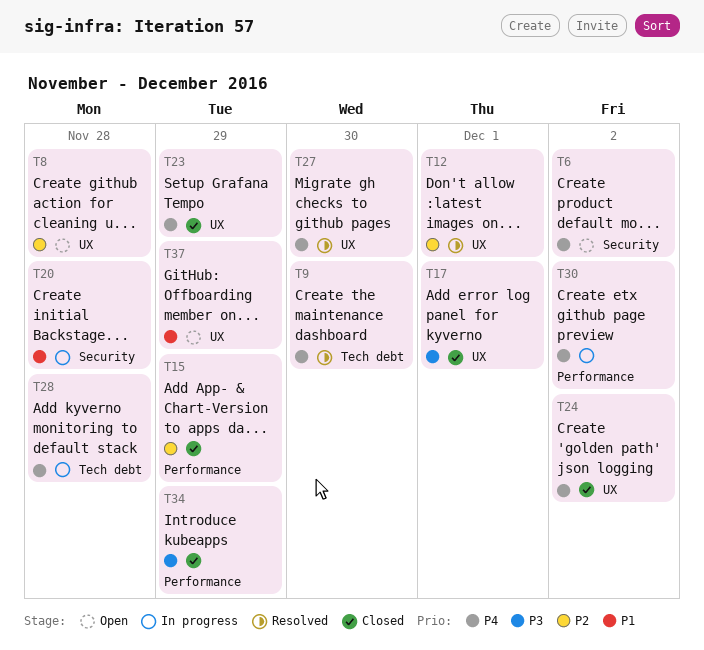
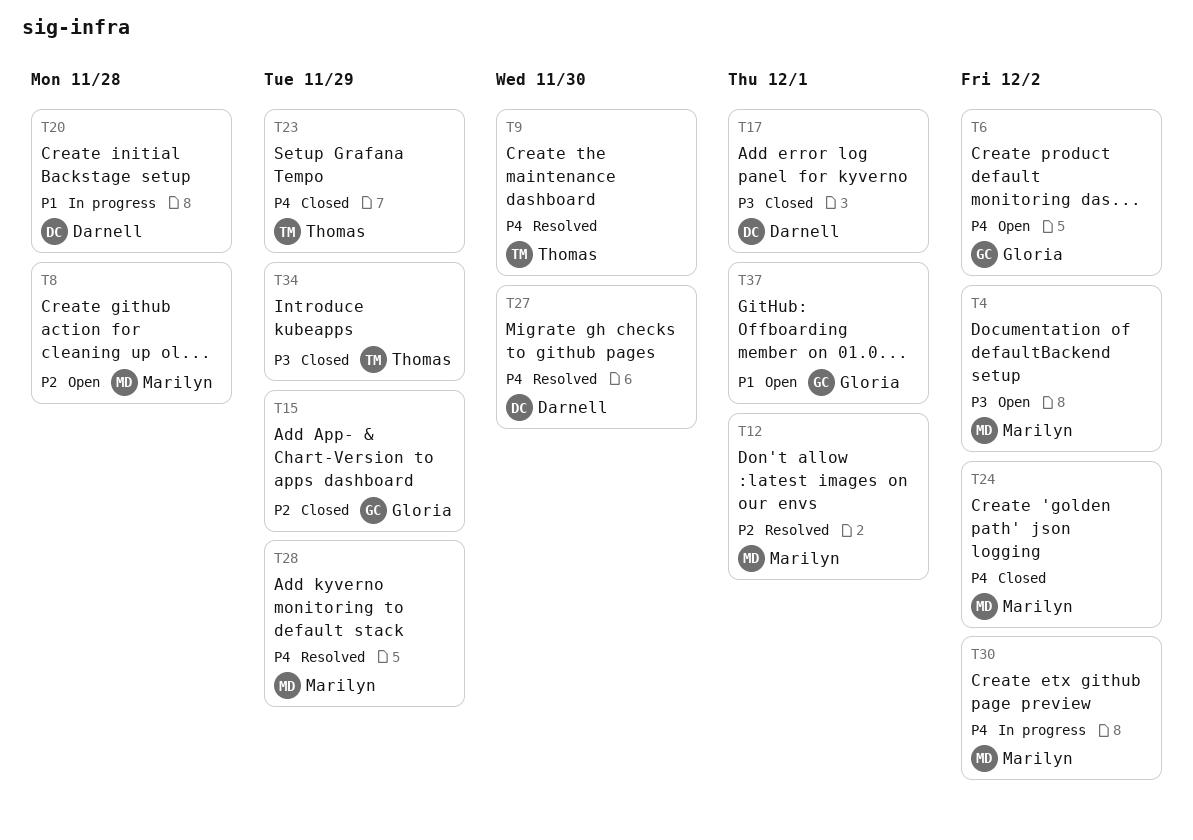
T4: none -> present
T28, status: In progress -> Resolved
T28, due: Nov 28 -> Nov 29
T37, due: Nov 29 -> Dec 1

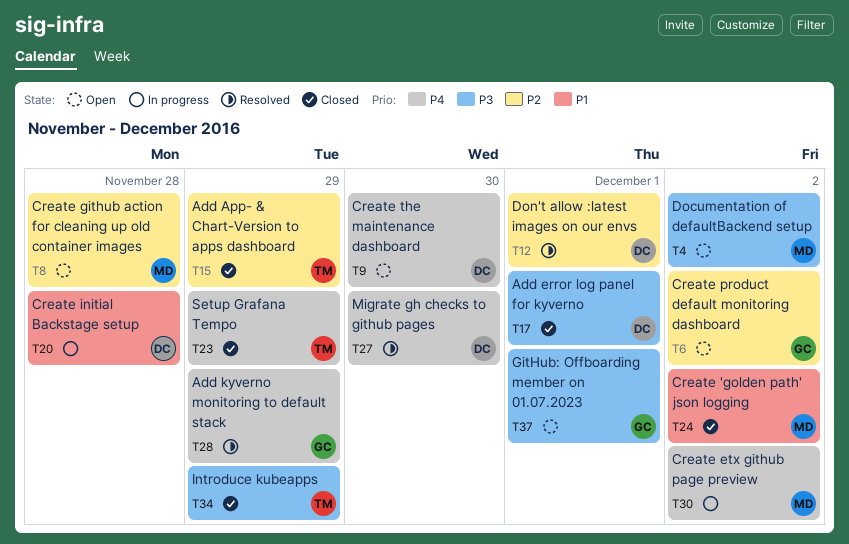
T6, priority: P4 -> P2
T9, status: Resolved -> Open
T9, owner: Thomas -> Darnell
T12, owner: Marilyn -> Darnell
T15, owner: Gloria -> Thomas
T24, priority: P4 -> P1
T28, owner: Marilyn -> Gloria
T37, priority: P1 -> P3

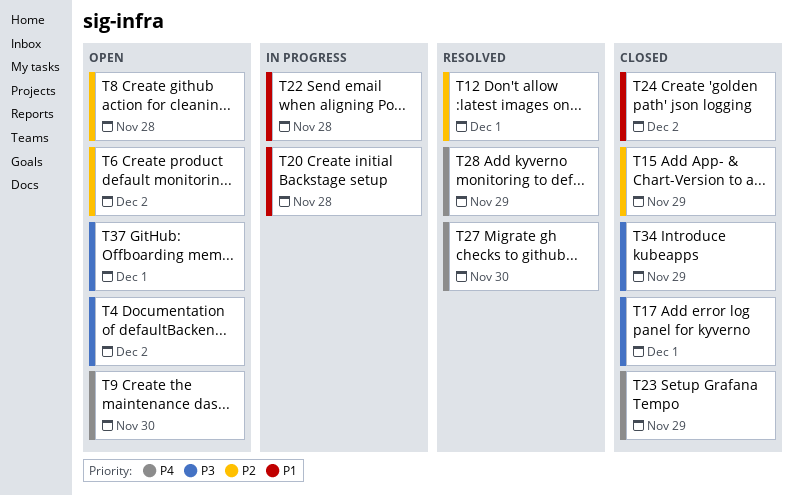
T22: none -> present
T30: present -> none

